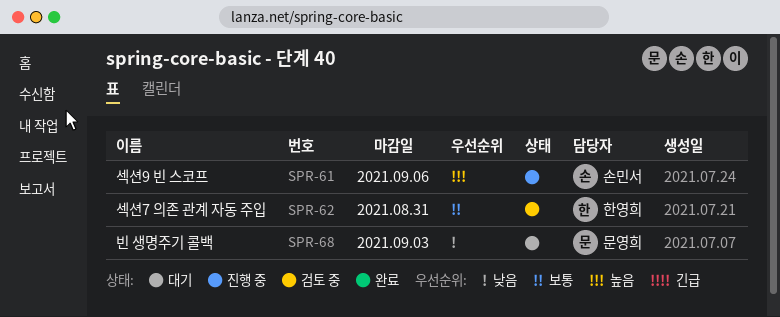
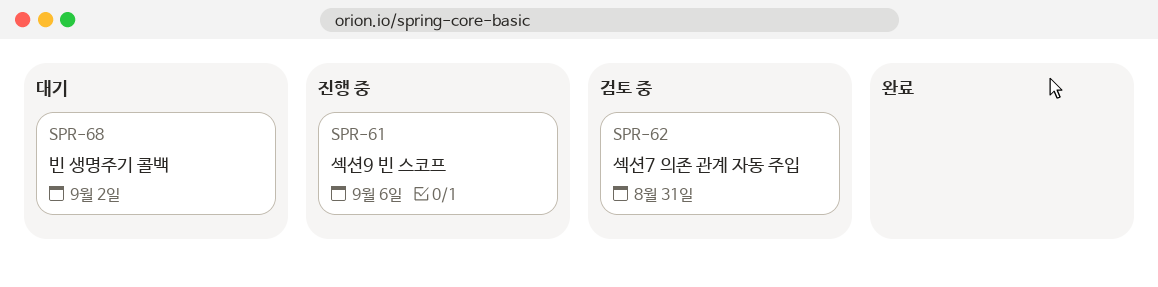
SPR-68, due: Sep 3 -> Sep 2

